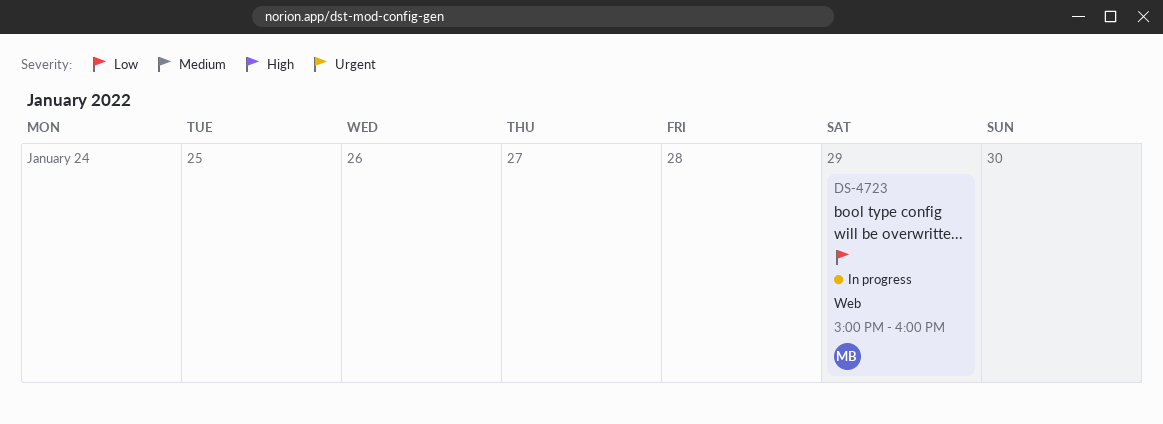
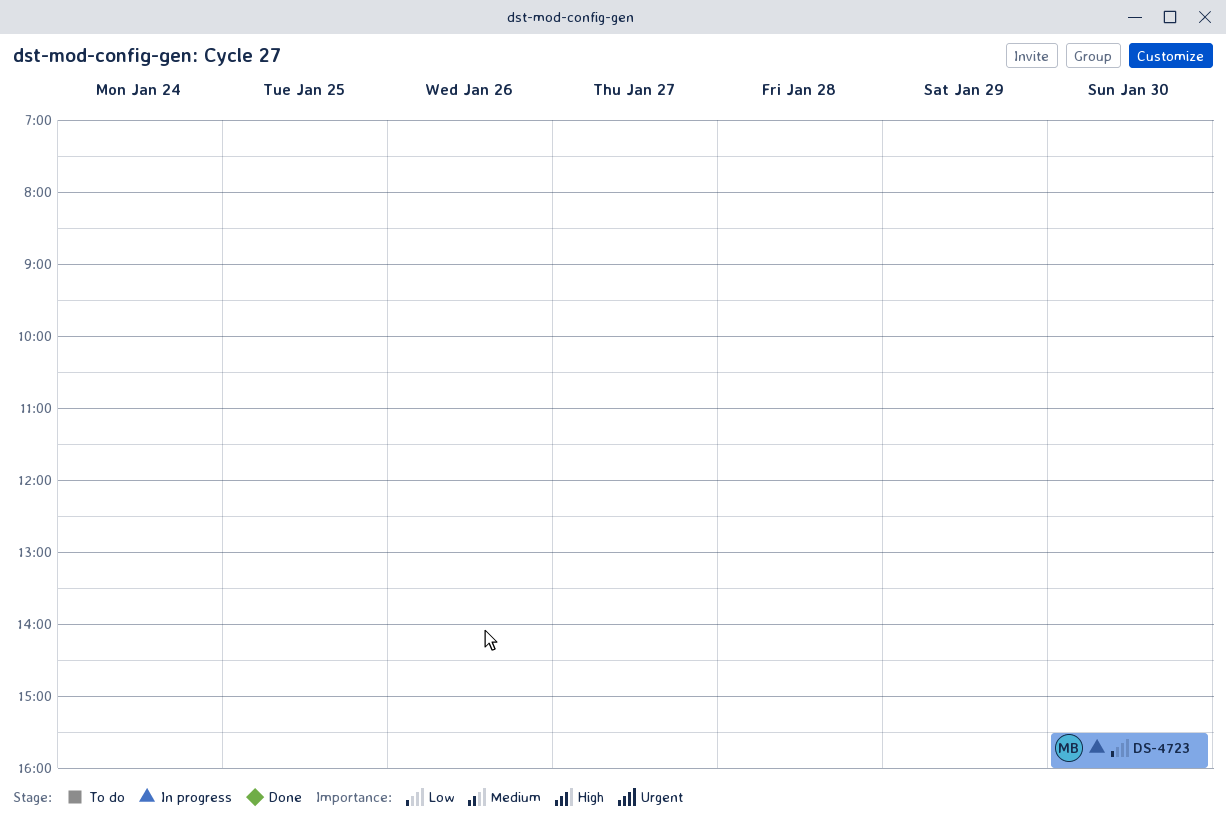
DS-4723, day: Jan 29 -> Jan 30
DS-4723, begins: 15:00 -> 15:30

